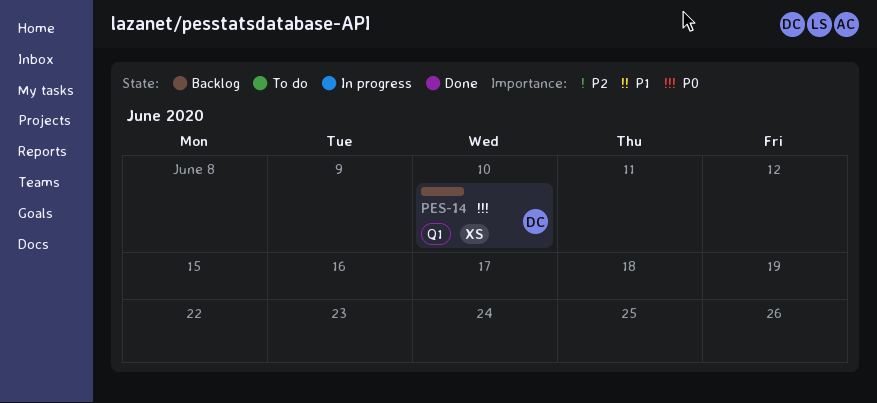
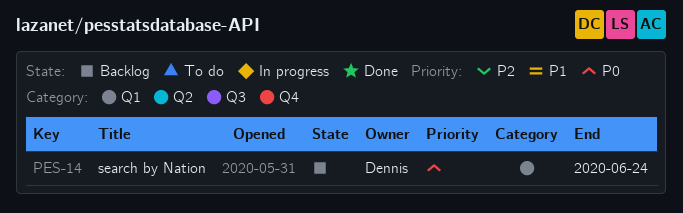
PES-14, due: Jun 10 -> Jun 24

